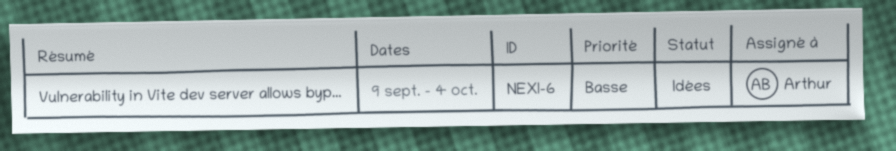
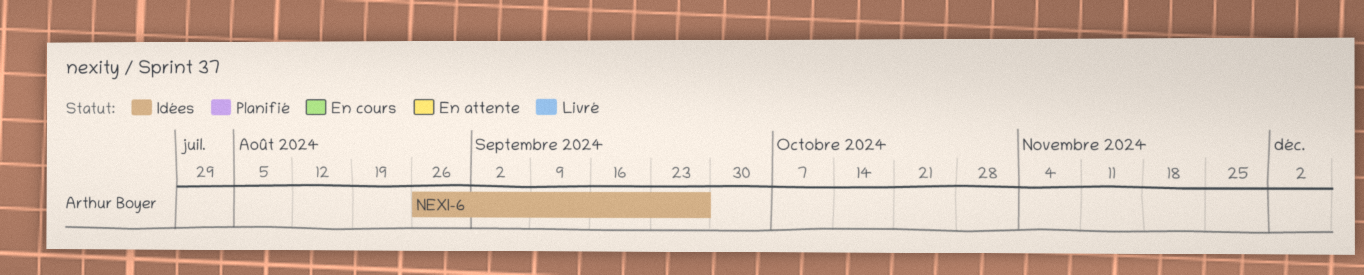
NEXI-6, start: Sep 9 -> Aug 26
NEXI-6, due: Oct 4 -> Sep 27

